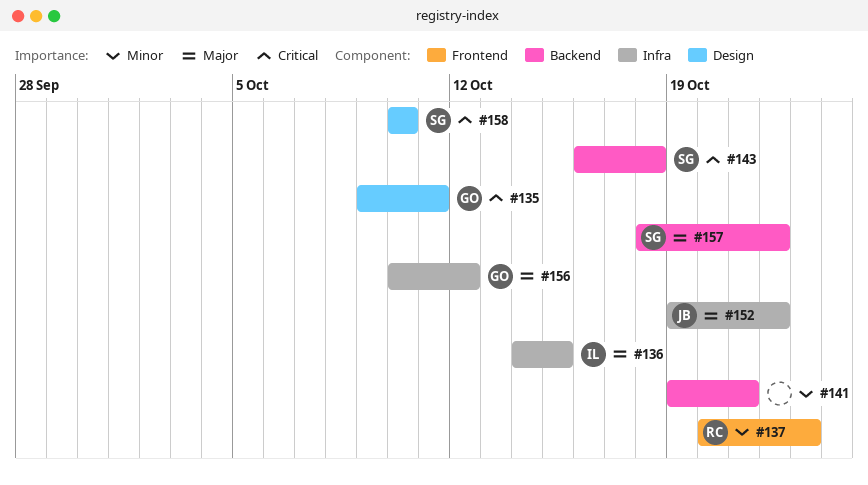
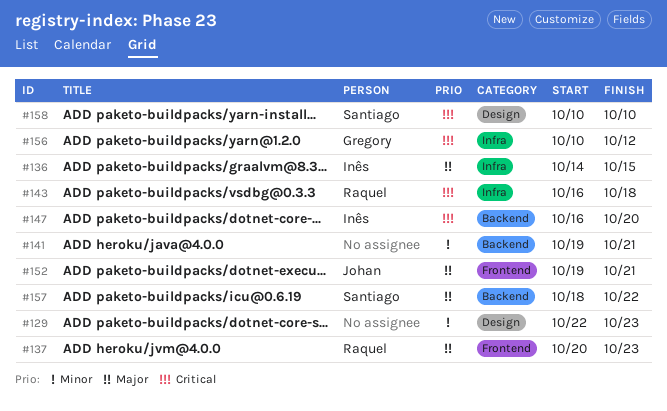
#129: none -> present
#135: present -> none
#137, priority: Minor -> Major
#143, owner: Santiago -> Raquel
#143, label: Backend -> Infra
#147: none -> present
#152, label: Infra -> Frontend
#152, due: Oct 22 -> Oct 21
#156, priority: Major -> Critical

